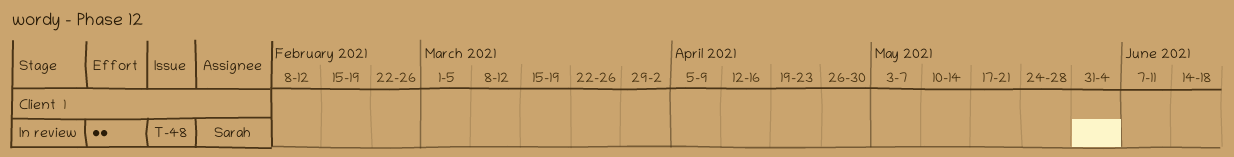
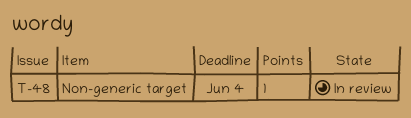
T-48, estimate: 2 -> 1

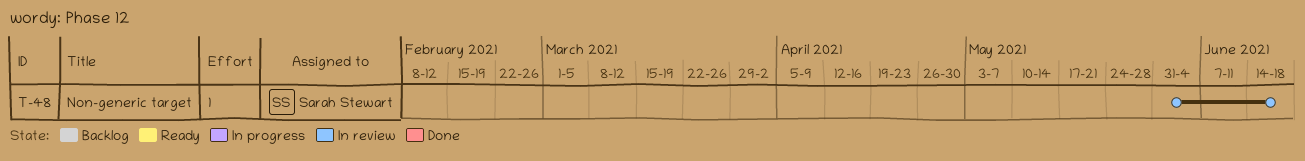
T-48, due: Jun 4 -> Jun 18

